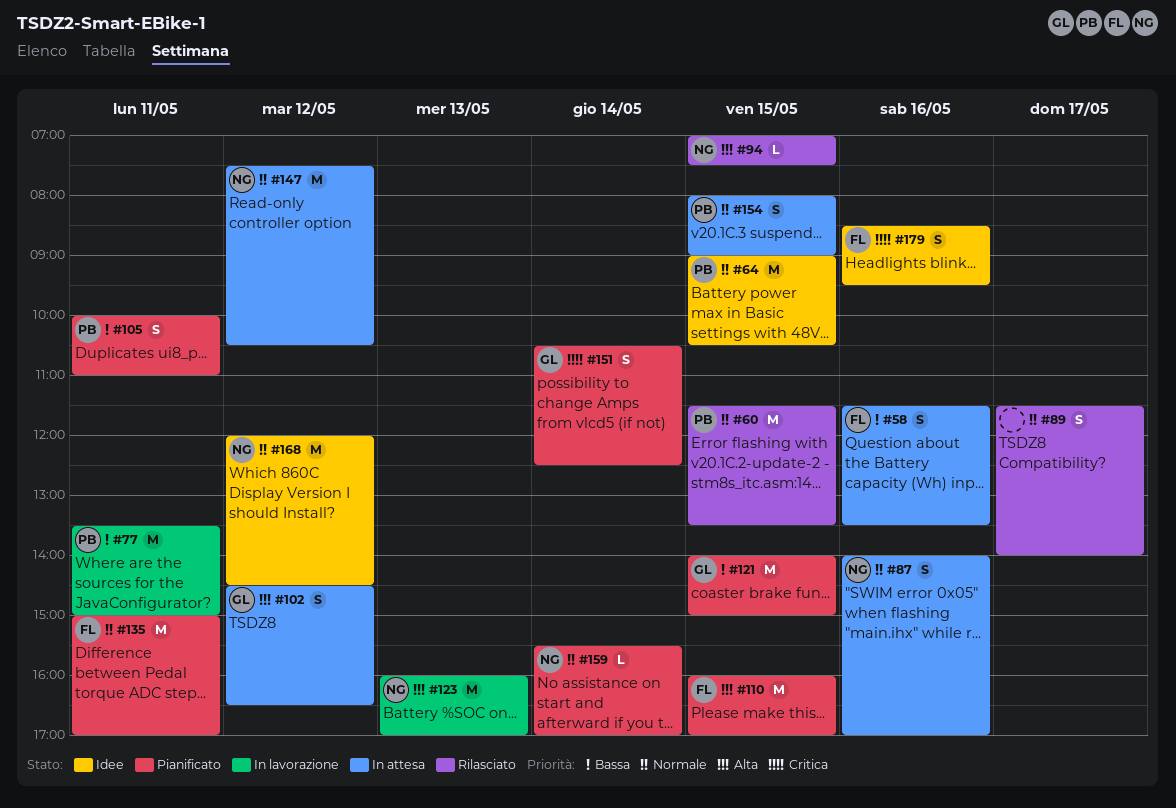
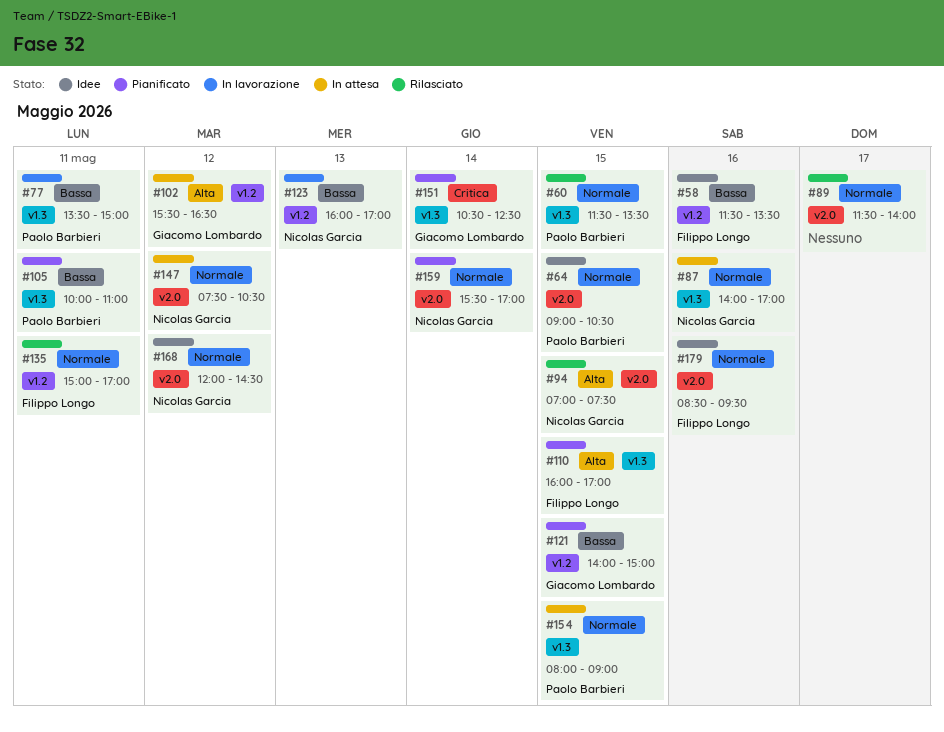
#58, status: In attesa -> Idee
#102, begins: 14:30 -> 15:30
#123, priority: Alta -> Bassa
#135, status: Pianificato -> Rilasciato
#179, priority: Critica -> Normale

